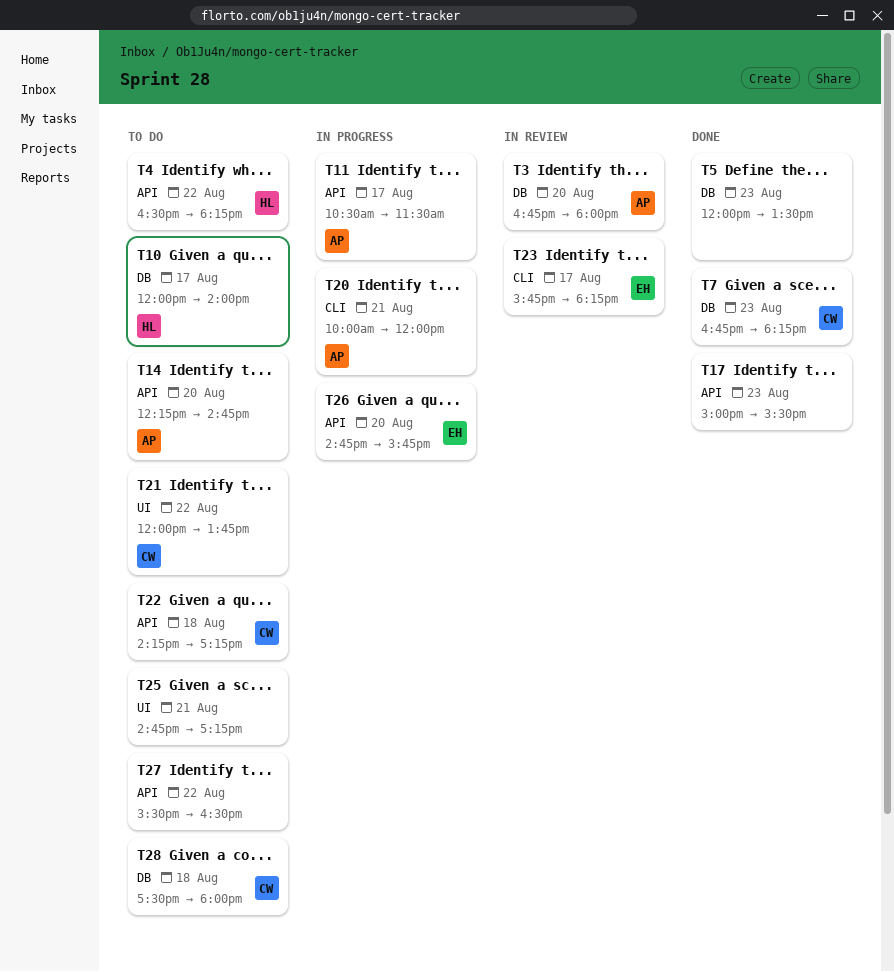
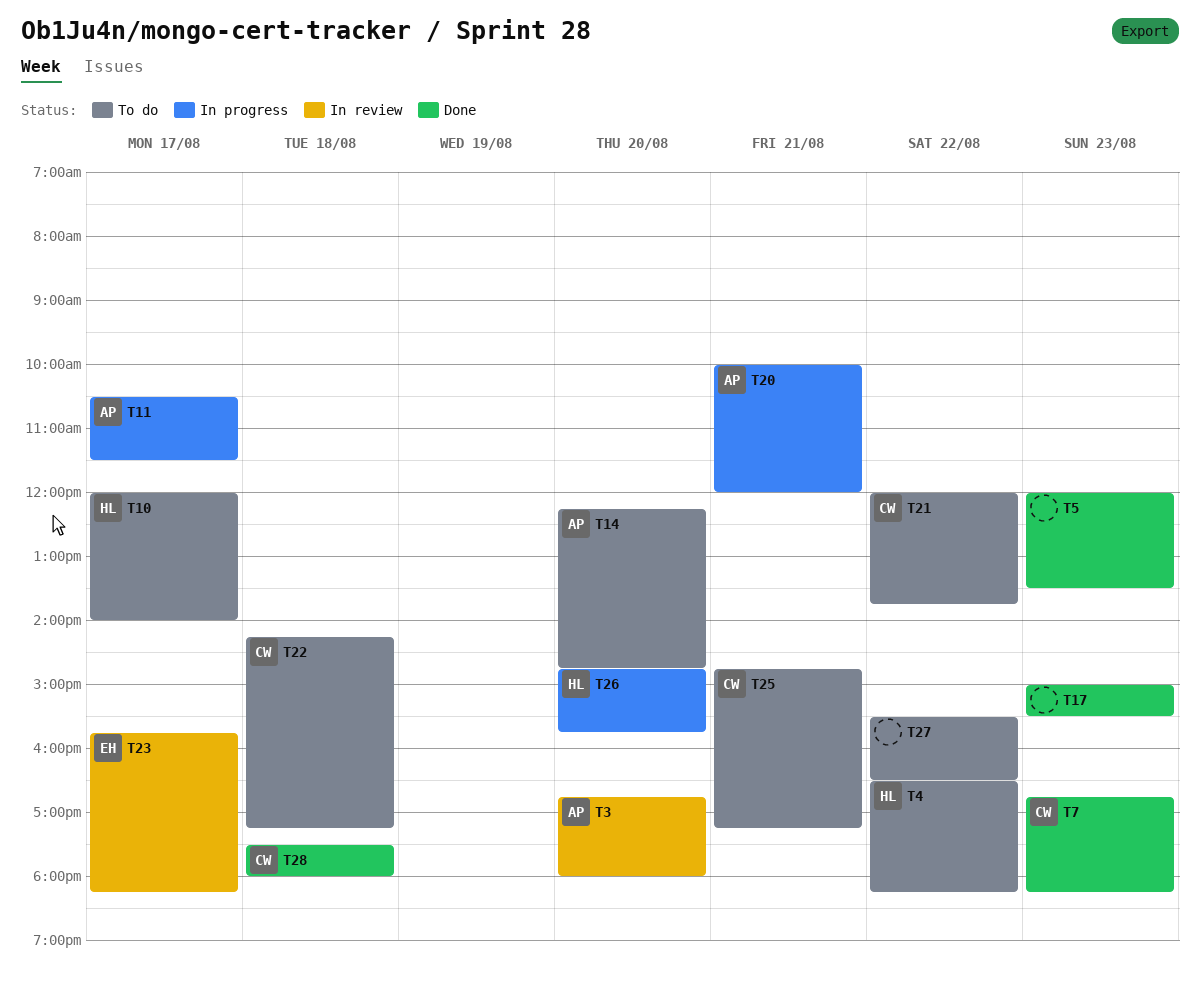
T25, owner: none -> CW
T26, owner: EH -> HL
T28, status: To do -> Done

